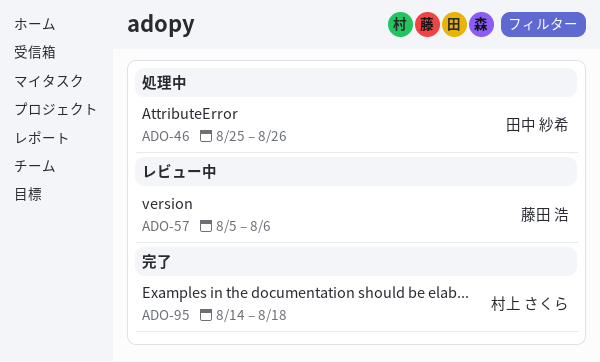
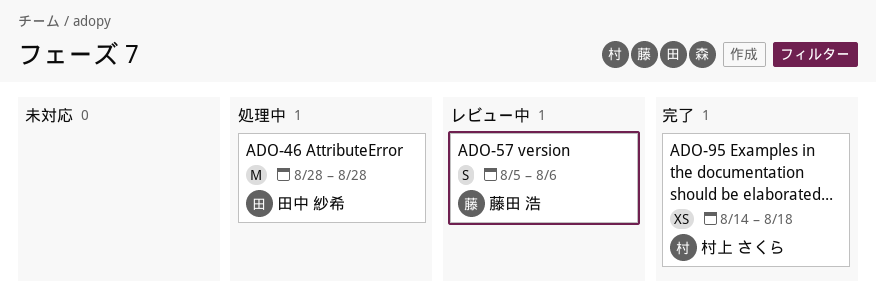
ADO-46, start: Aug 25 -> Aug 28
ADO-46, due: Aug 26 -> Aug 28

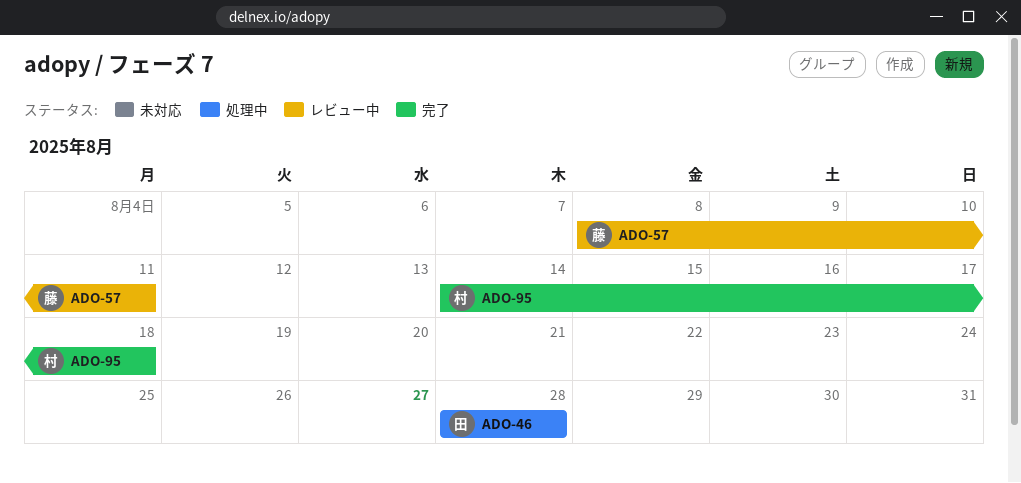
ADO-57, start: Aug 5 -> Aug 8
ADO-57, due: Aug 6 -> Aug 11

